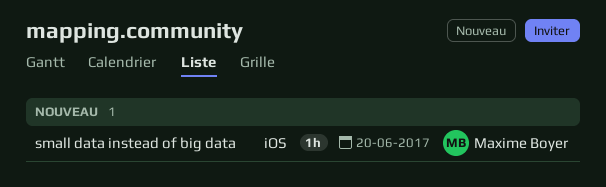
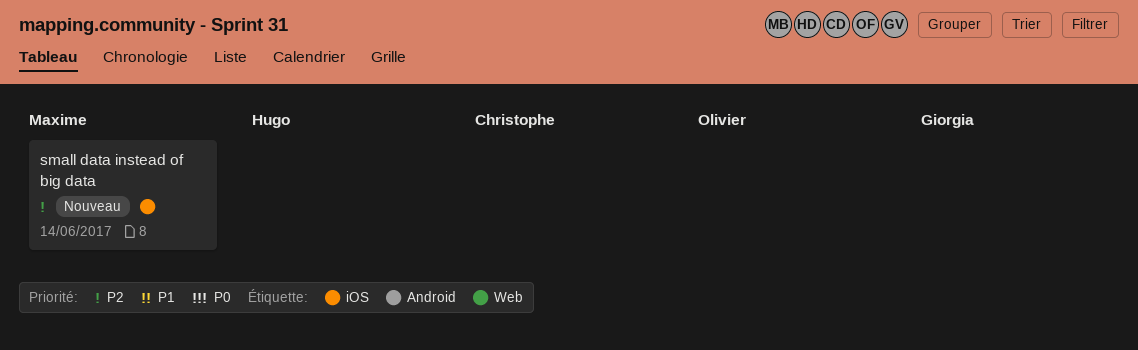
small data instead of big data, due: Jun 20 -> Jun 14

